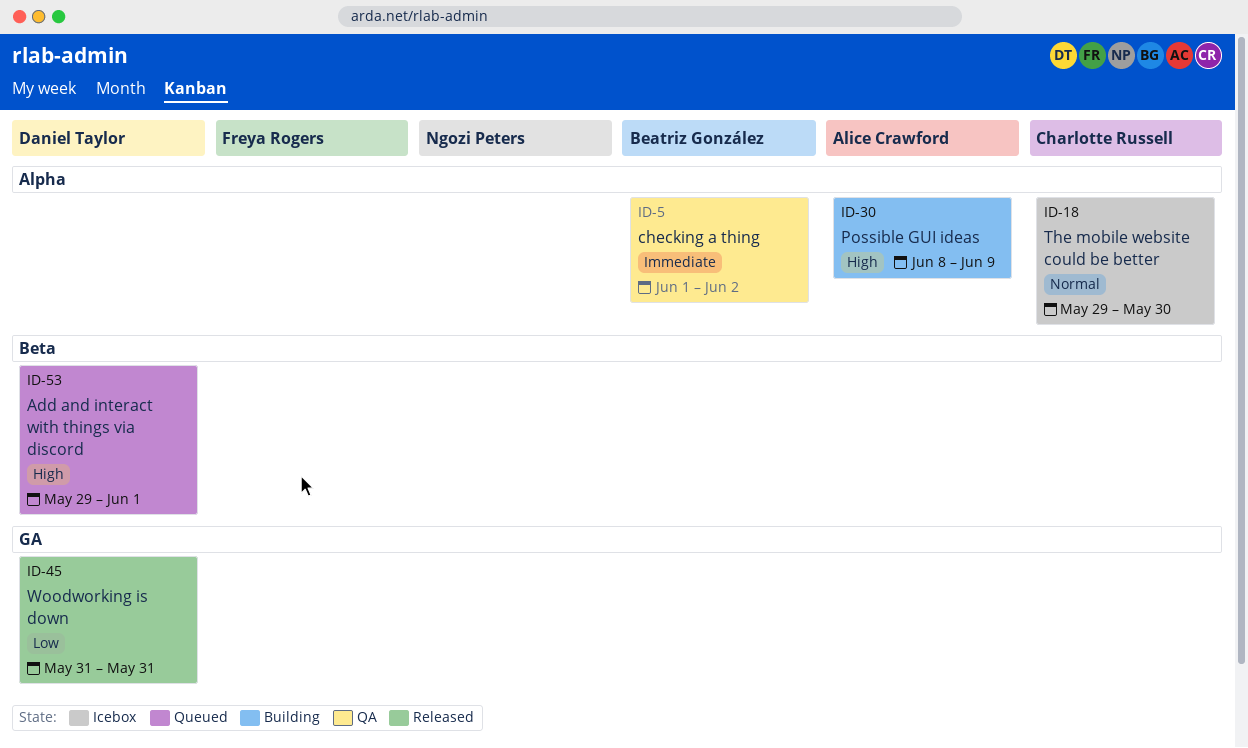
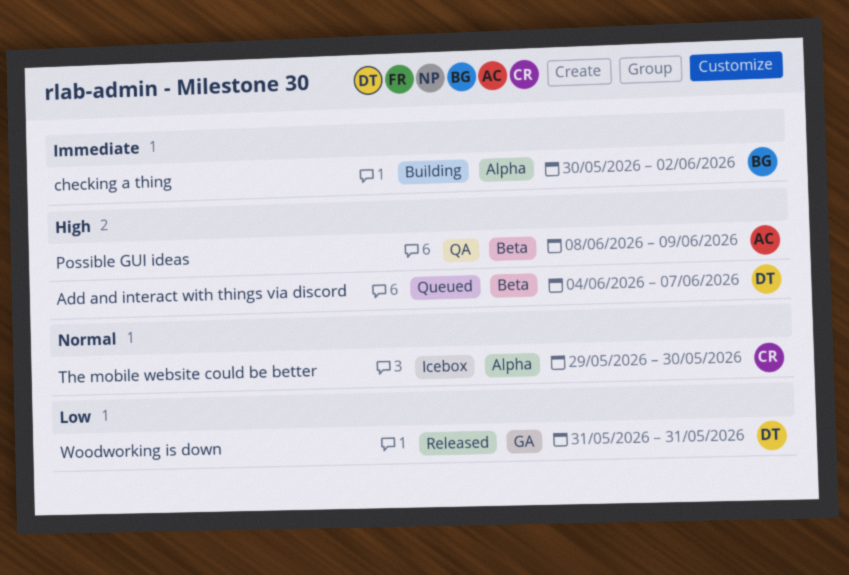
Add and interact with things via discord, start: May 29 -> Jun 4
Add and interact with things via discord, due: Jun 1 -> Jun 7
checking a thing, status: QA -> Building
checking a thing, start: Jun 1 -> May 30
Possible GUI ideas, status: Building -> QA
Possible GUI ideas, label: Alpha -> Beta

